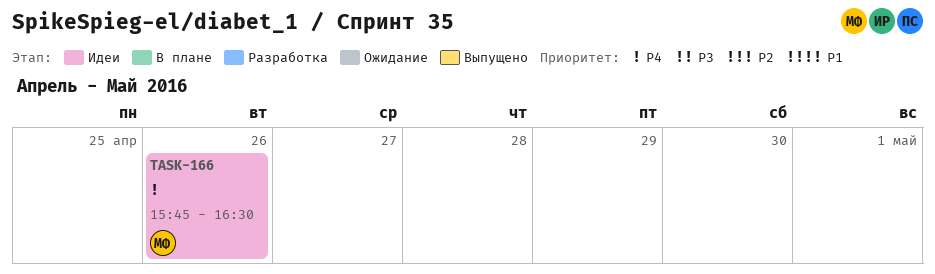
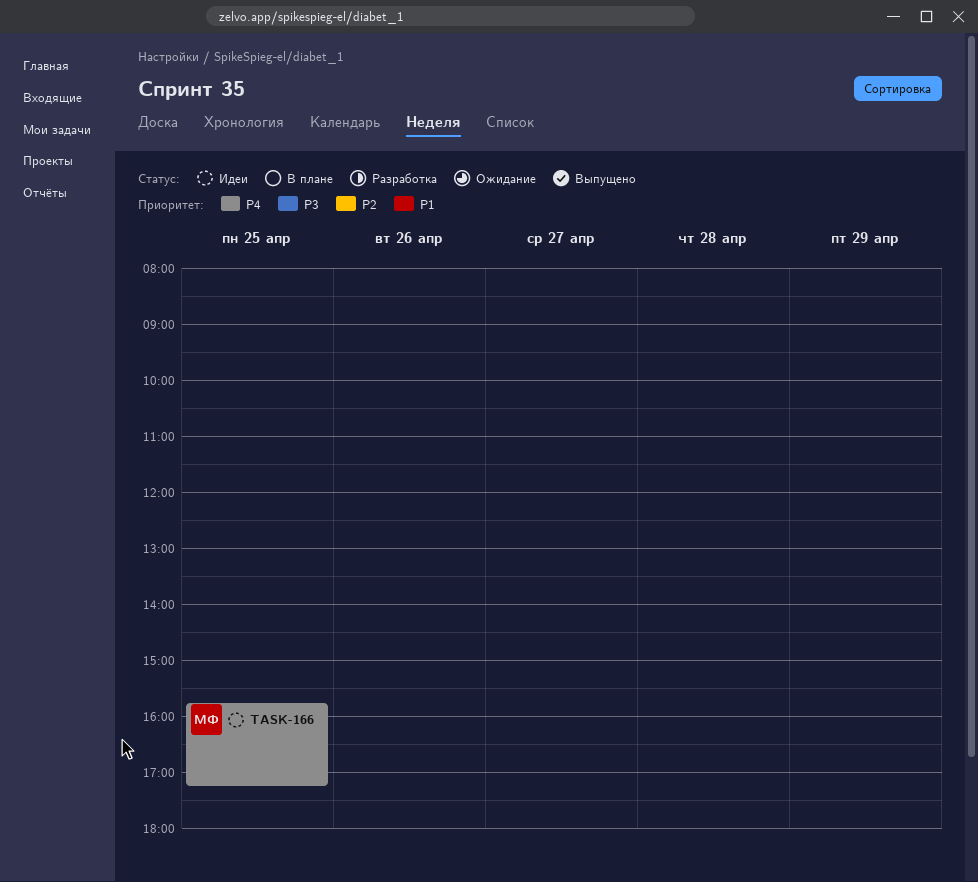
TASK-166, day: Apr 26 -> Apr 25
TASK-166, ends: 16:30 -> 17:15

